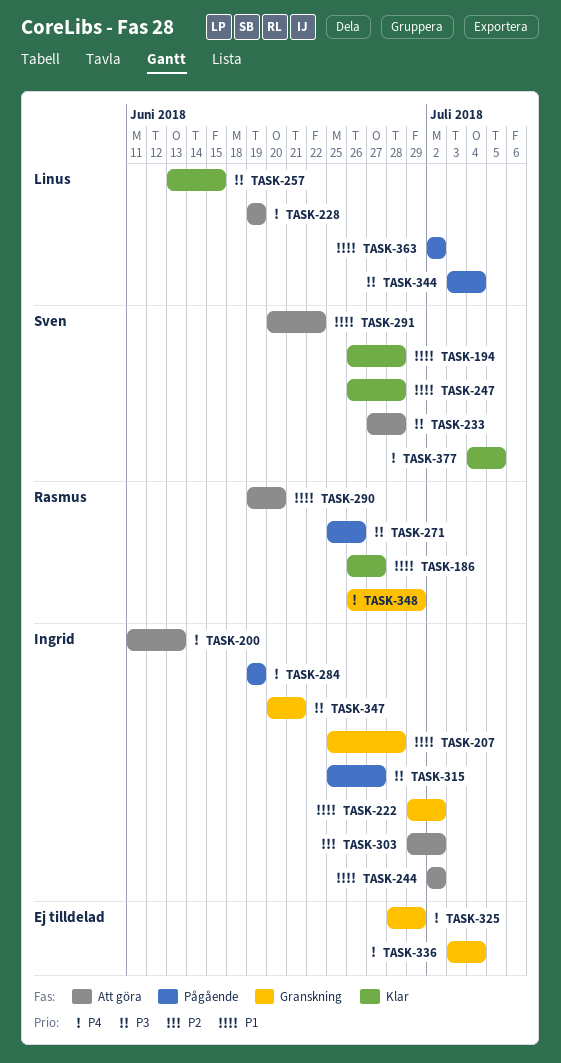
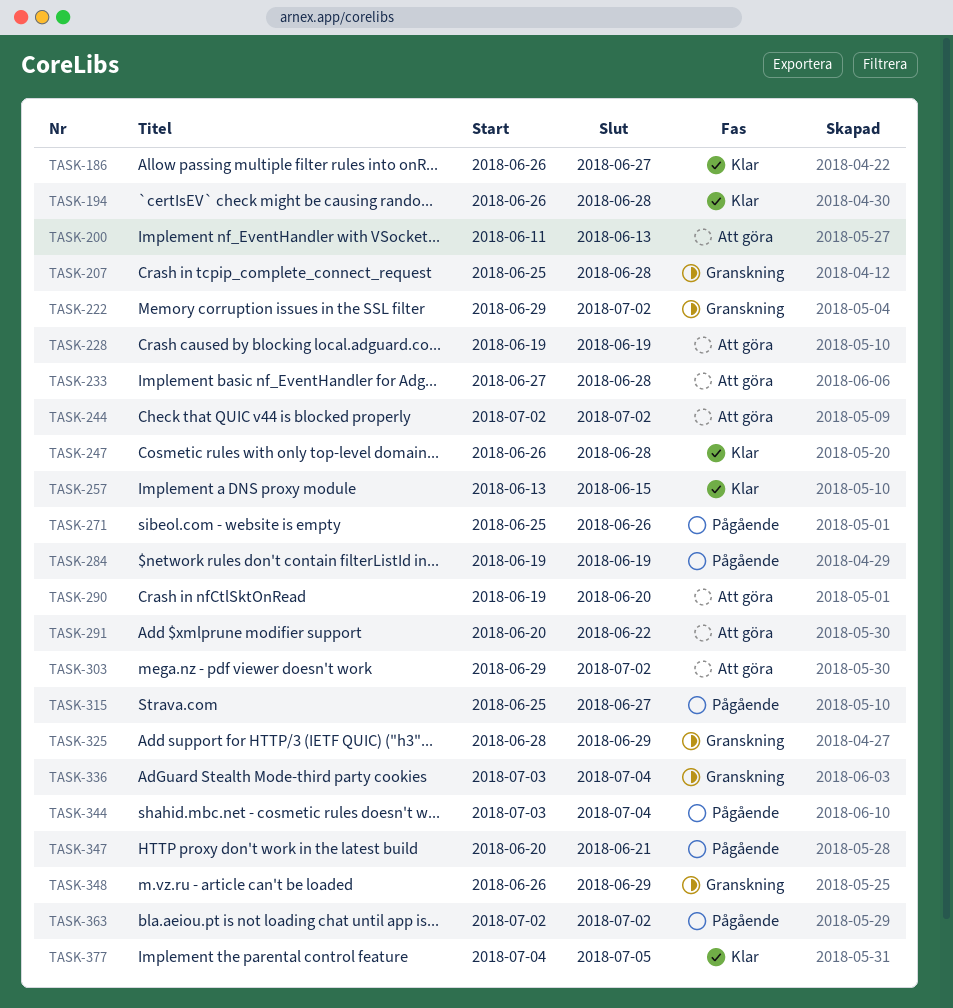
TASK-347, status: Granskning -> Pågående

